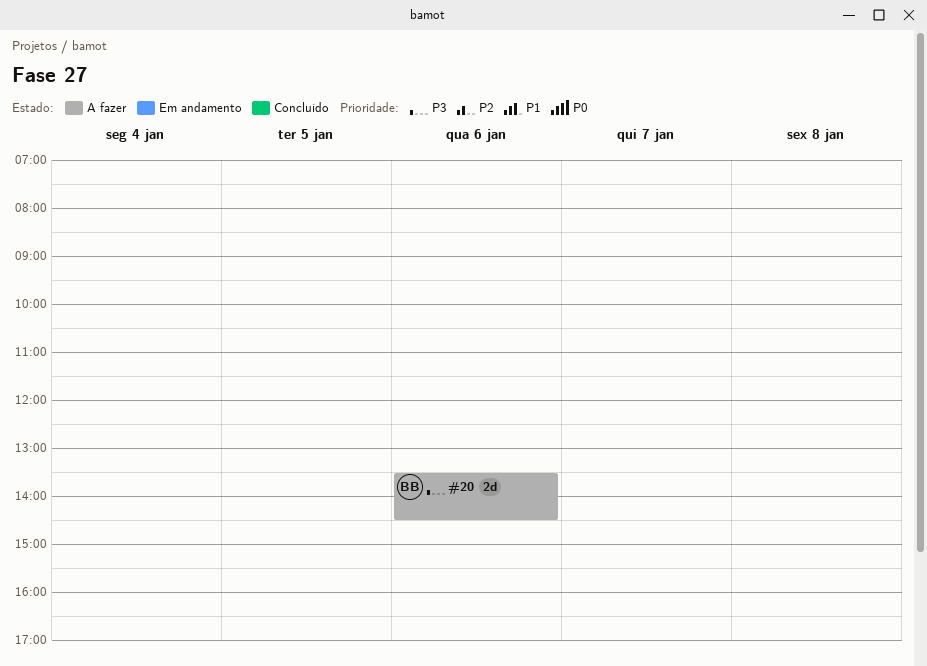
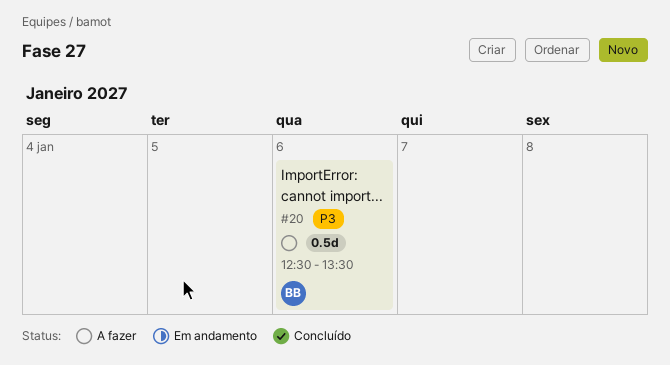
#20, estimate: 2d -> 0.5d
#20, begins: 13:30 -> 12:30
#20, ends: 14:30 -> 13:30

